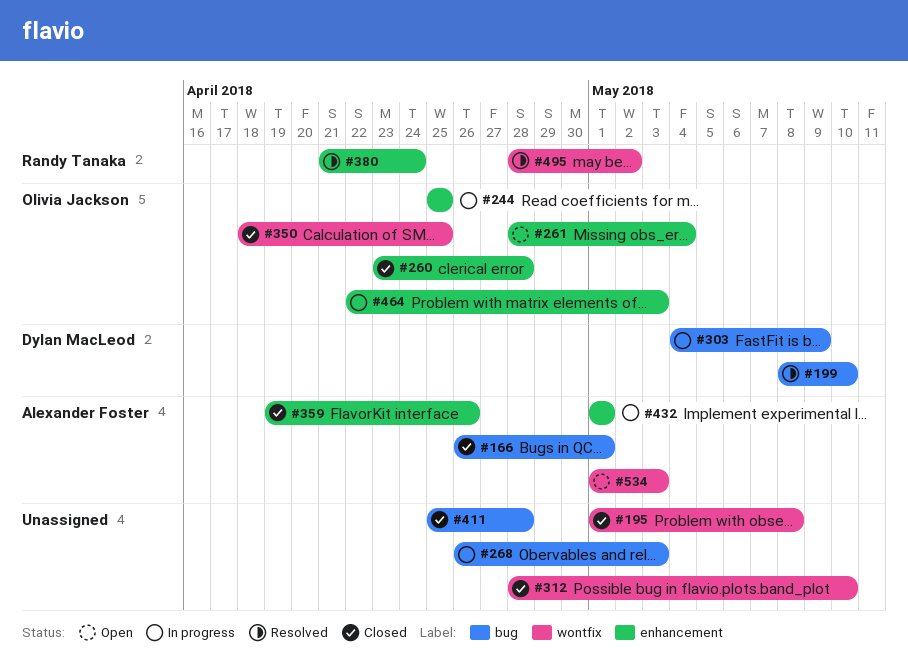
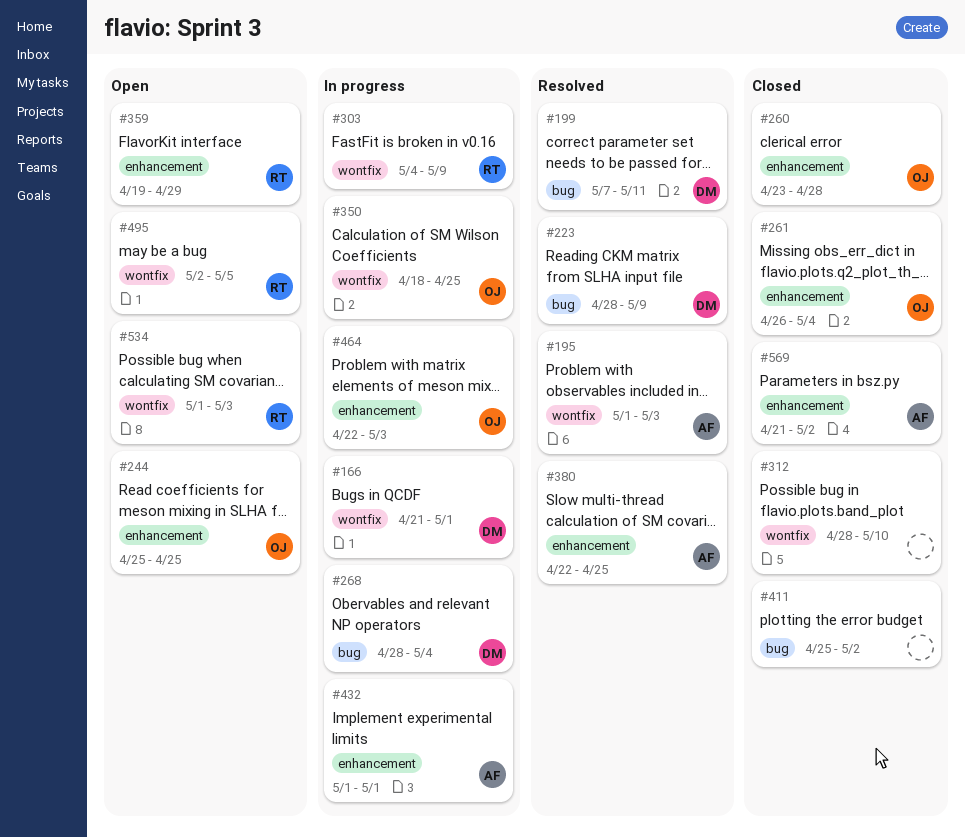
#166, status: Closed -> In progress
#166, owner: Alexander Foster -> Dylan MacLeod
#166, label: bug -> wontfix
#166, start: Apr 26 -> Apr 21
#195, status: Closed -> Resolved
#195, owner: none -> Alexander Foster
#195, due: May 8 -> May 3
#199, start: May 8 -> May 7
#199, due: May 10 -> May 11
#223: none -> present
#244, status: In progress -> Open
#261, status: Open -> Closed
#261, start: Apr 28 -> Apr 26
#268, owner: none -> Dylan MacLeod
#268, start: Apr 26 -> Apr 28
#268, due: May 3 -> May 4
#303, owner: Dylan MacLeod -> Randy Tanaka
#303, label: bug -> wontfix
#350, status: Closed -> In progress
#359, status: Closed -> Open
#359, owner: Alexander Foster -> Randy Tanaka
#359, due: Apr 26 -> Apr 29
#380, owner: Randy Tanaka -> Alexander Foster
#380, start: Apr 21 -> Apr 22
#380, due: Apr 24 -> Apr 25
#411, due: Apr 28 -> May 2
#495, status: Resolved -> Open
#495, start: Apr 28 -> May 2
#495, due: May 2 -> May 5
#534, owner: Alexander Foster -> Randy Tanaka
#569: none -> present

